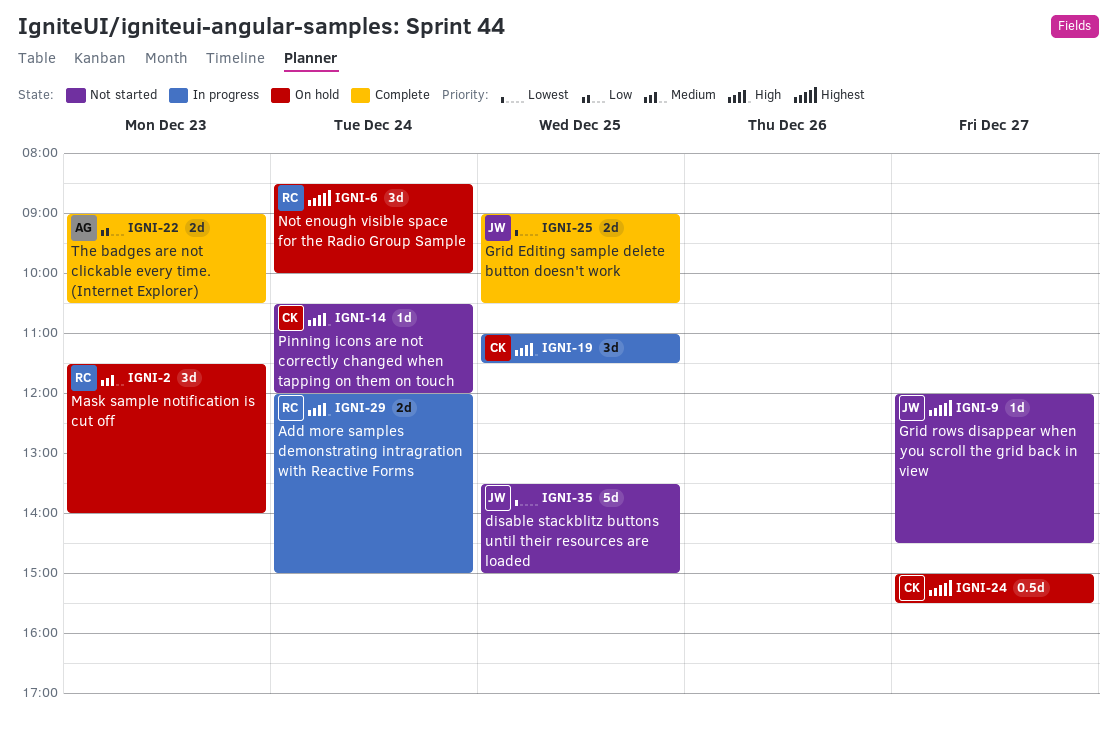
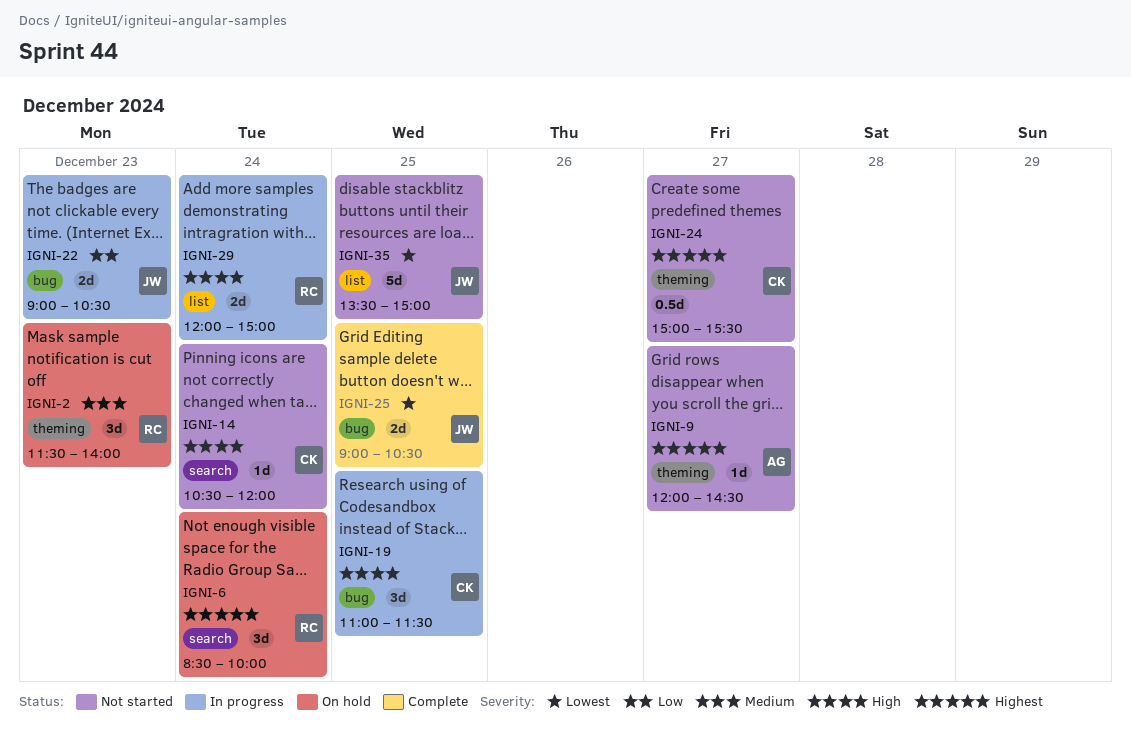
IGNI-9, owner: JW -> AG
IGNI-22, status: Complete -> In progress
IGNI-22, owner: AG -> JW
IGNI-24, status: On hold -> Not started

